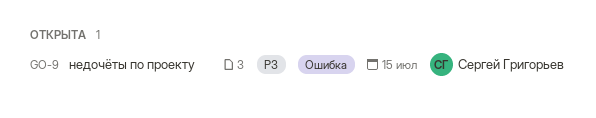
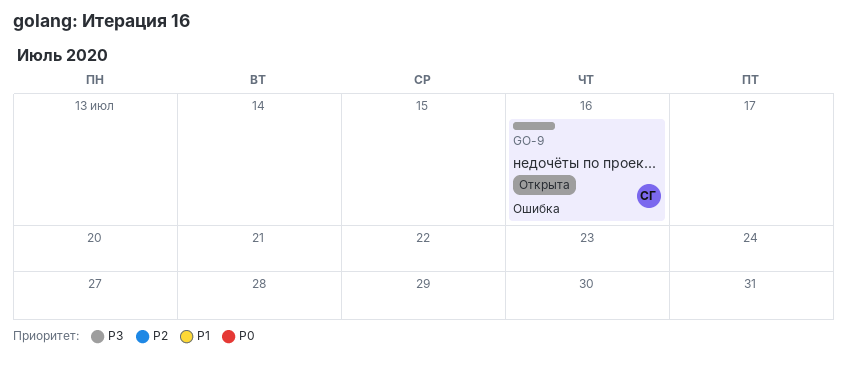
GO-9, due: Jul 15 -> Jul 16

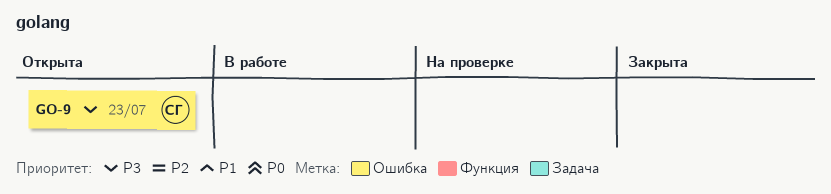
GO-9, due: Jul 16 -> Jul 23

